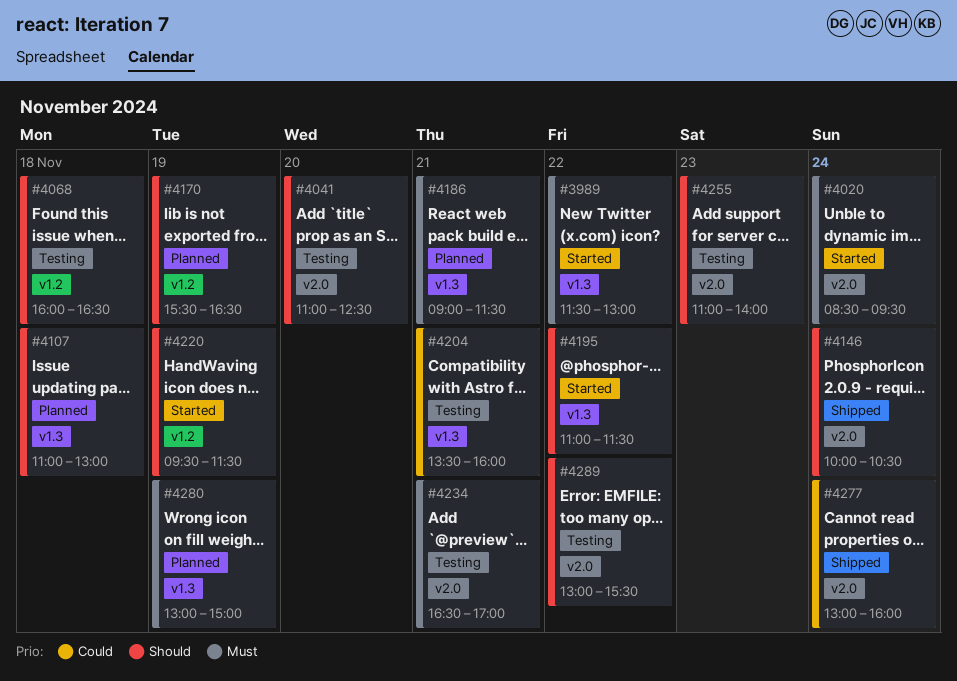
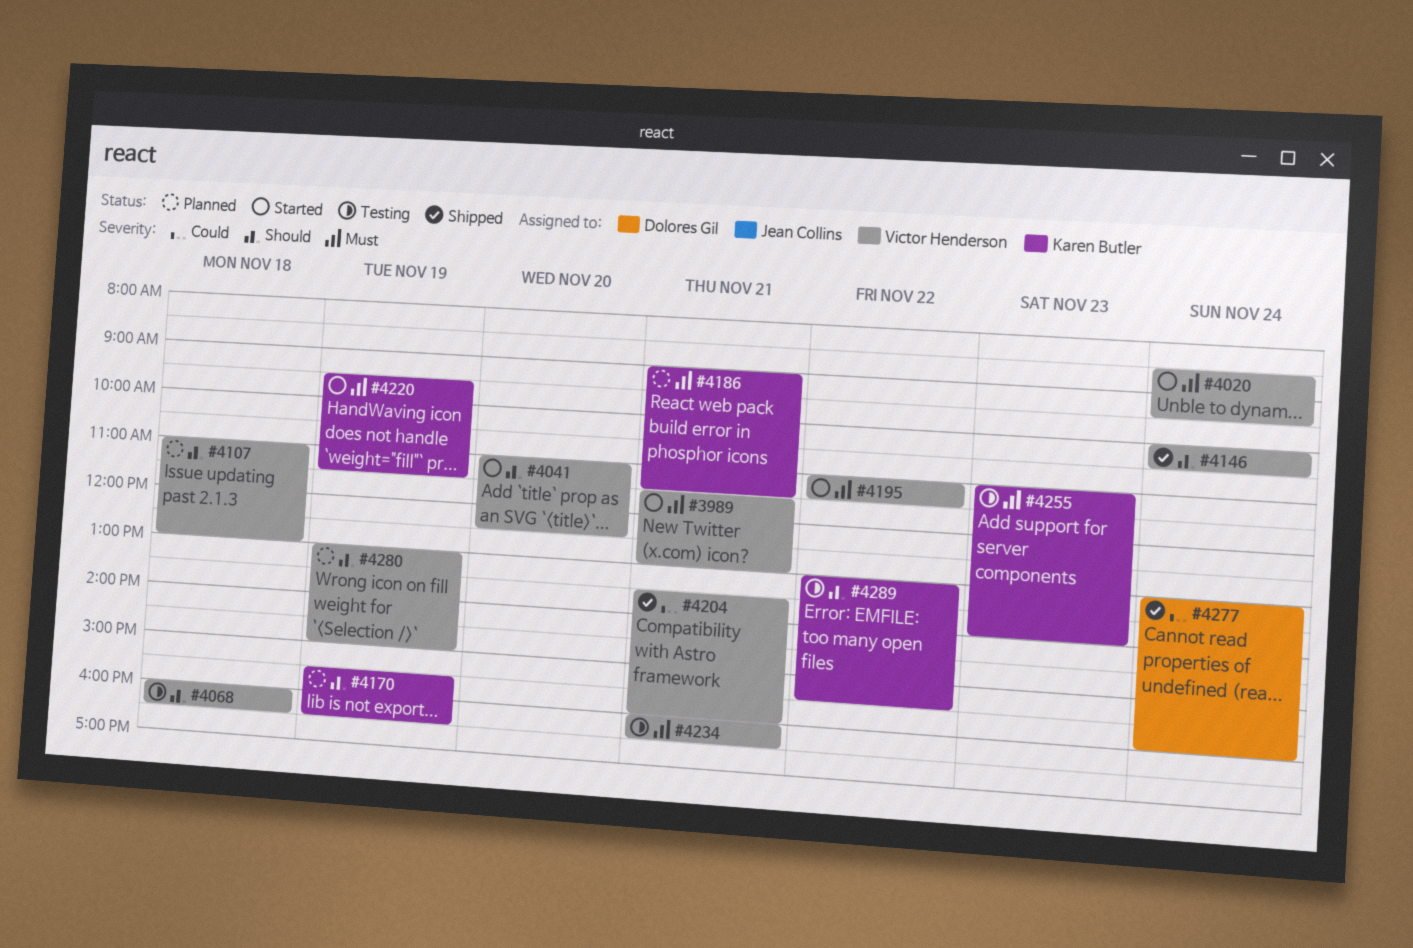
#3989, day: Nov 22 -> Nov 21
#4041, status: Testing -> Started
#4195, priority: Should -> Must
#4204, status: Testing -> Shipped
#4220, priority: Should -> Must
#4234, begins: 16:30 -> 16:00
#4234, ends: 17:00 -> 16:30
#4255, priority: Should -> Must
#4280, priority: Must -> Should

